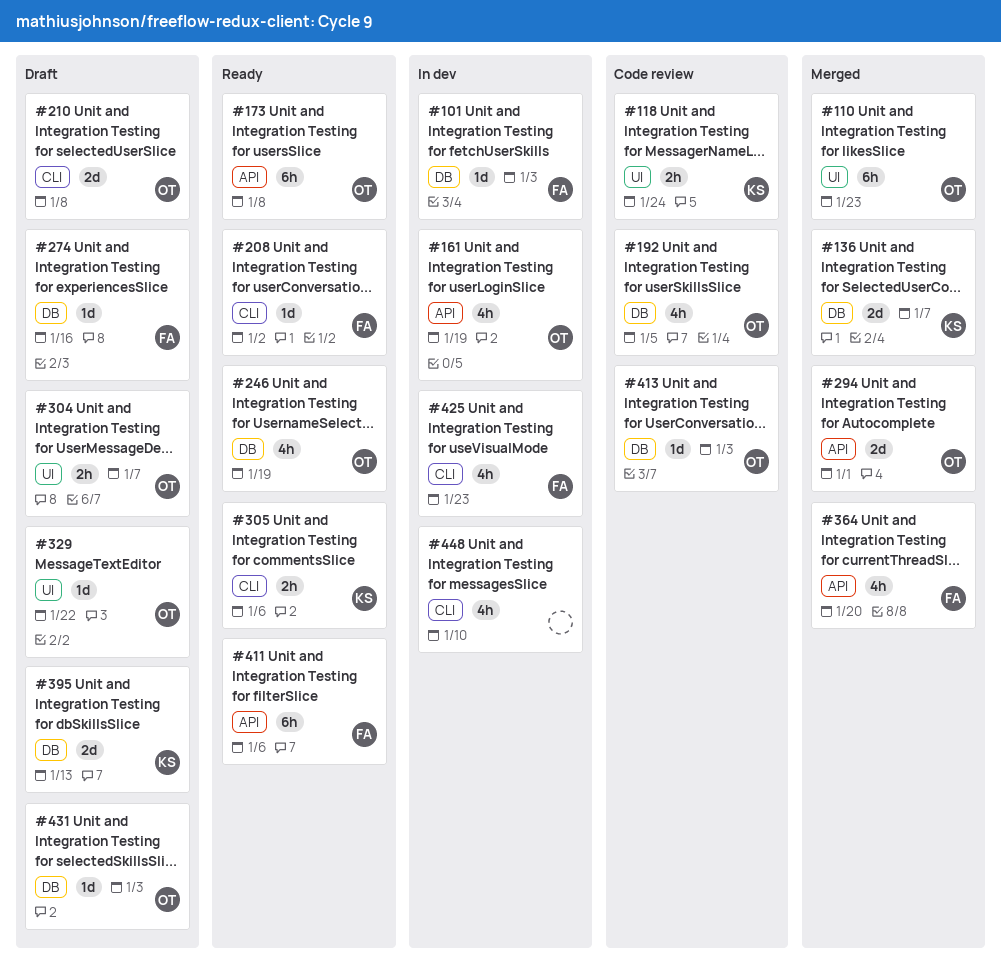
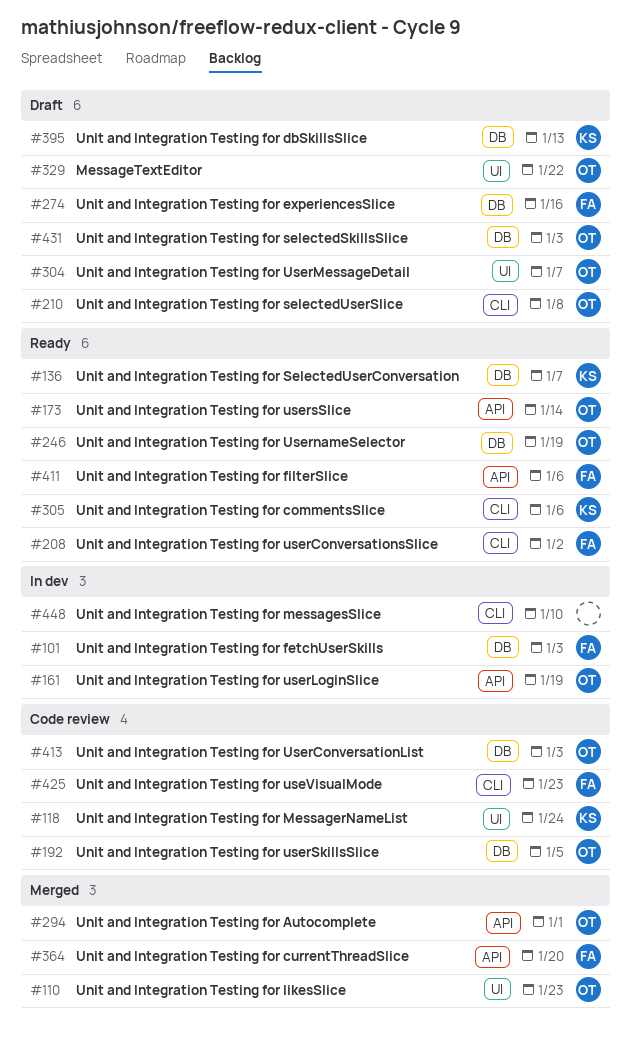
#136, status: Merged -> Ready
#173, due: Jan 8 -> Jan 14
#425, status: In dev -> Code review

